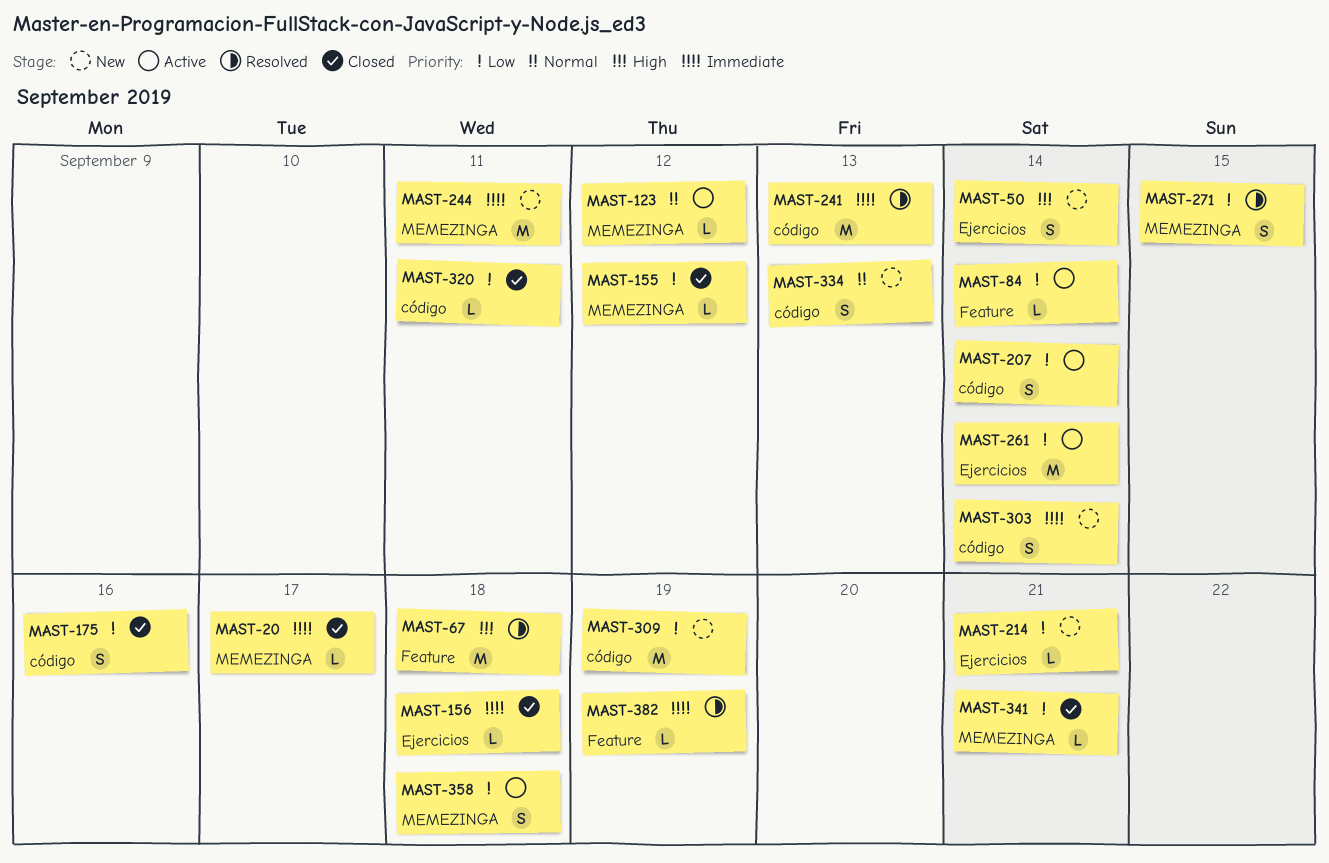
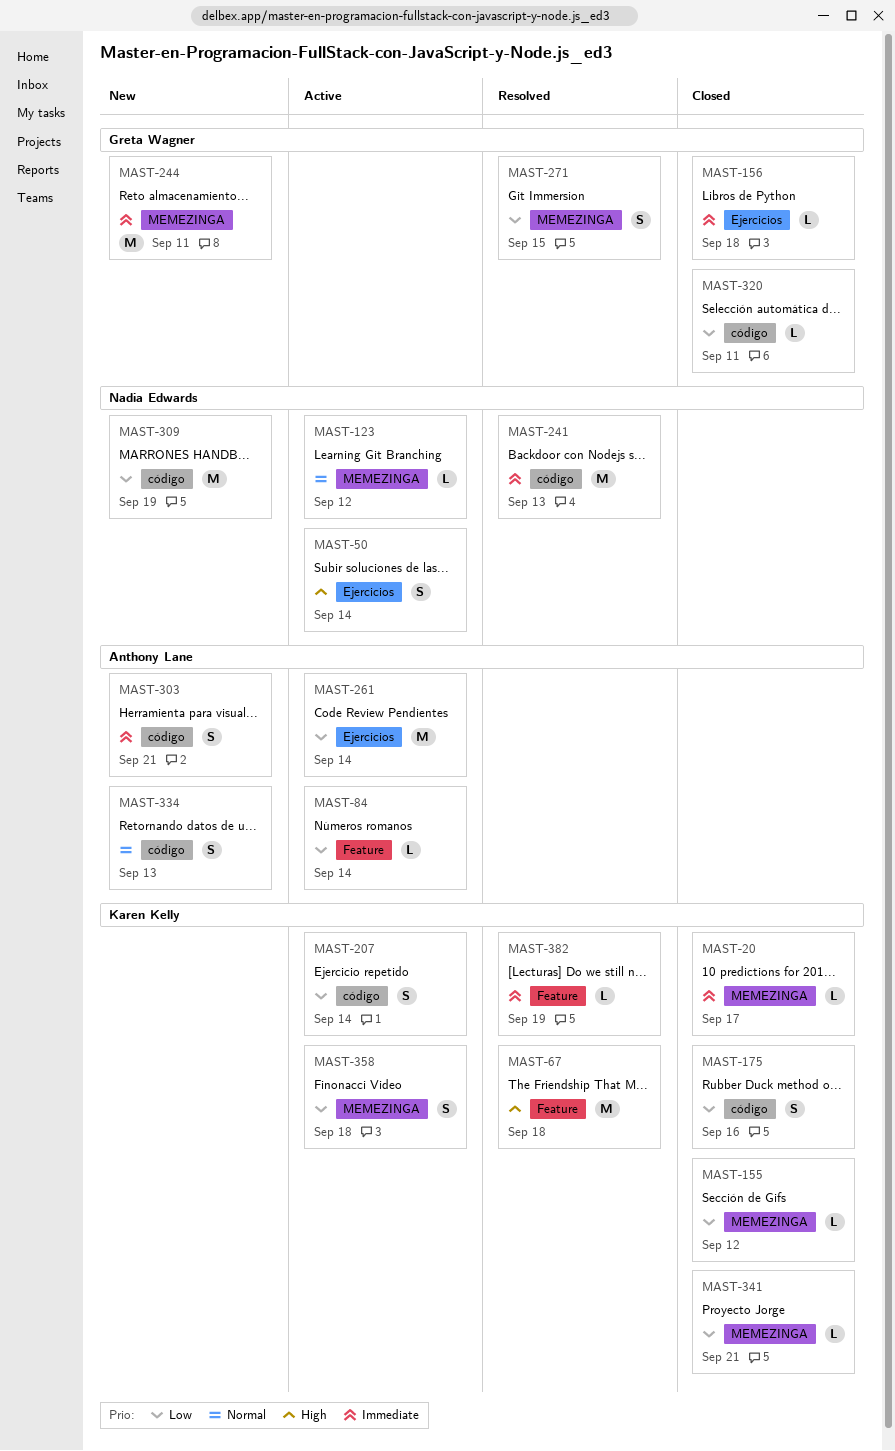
MAST-50, status: New -> Active
MAST-214: present -> none
MAST-303, due: Sep 14 -> Sep 21

